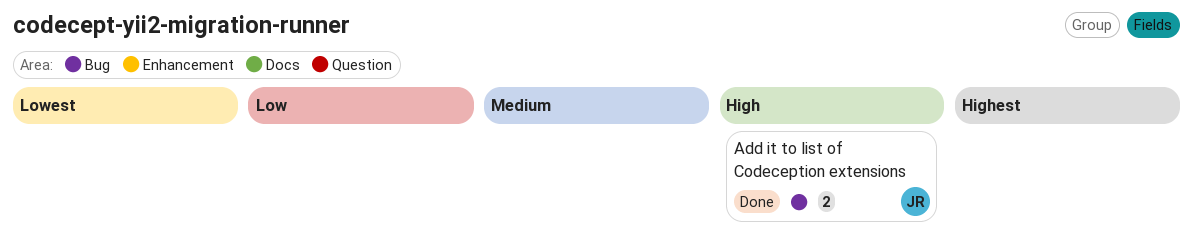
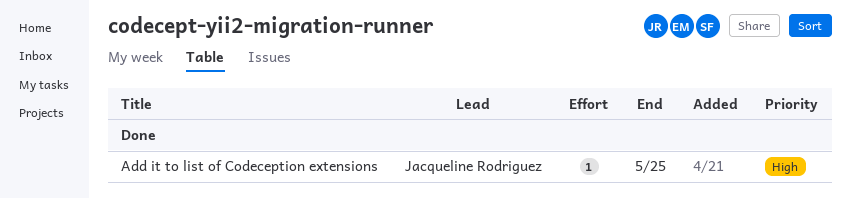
Add it to list of Codeception extensions, estimate: 2 -> 1

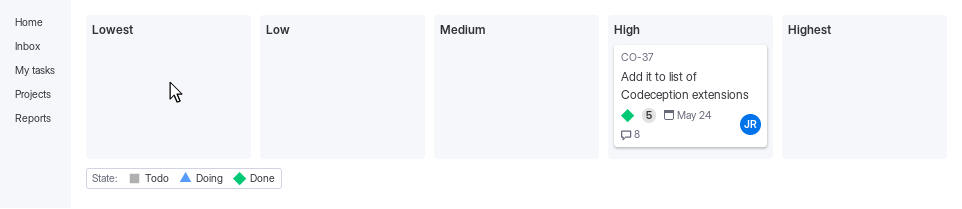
Add it to list of Codeception extensions, estimate: 1 -> 5
Add it to list of Codeception extensions, due: May 25 -> May 24

